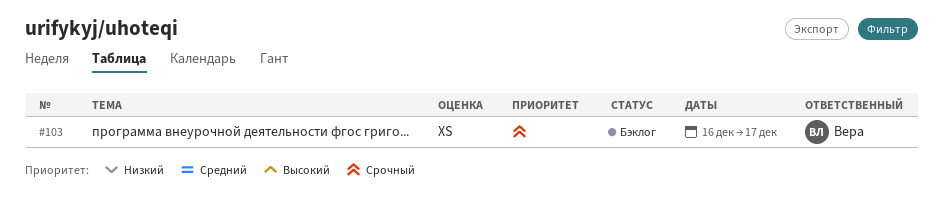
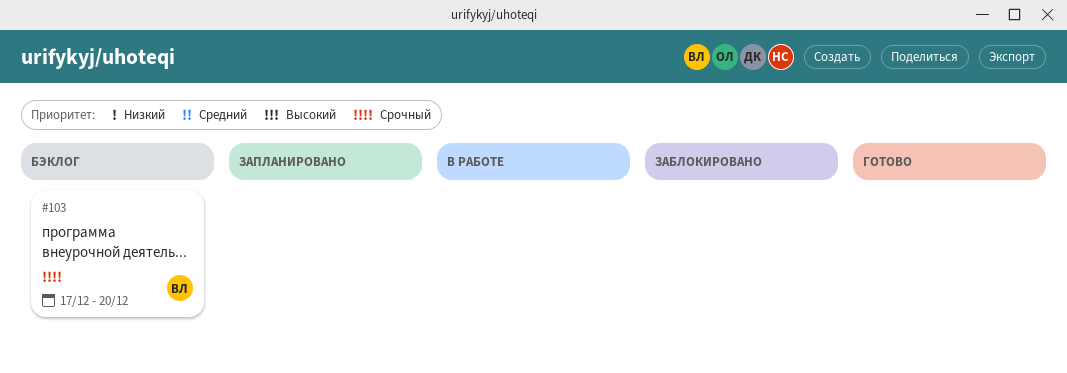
#103, start: Dec 16 -> Dec 17
#103, due: Dec 17 -> Dec 20

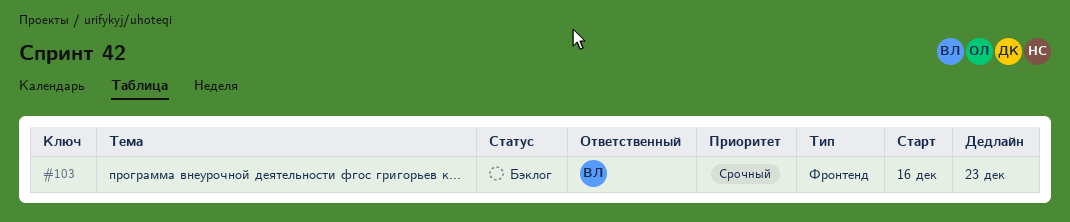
#103, start: Dec 17 -> Dec 16
#103, due: Dec 20 -> Dec 23

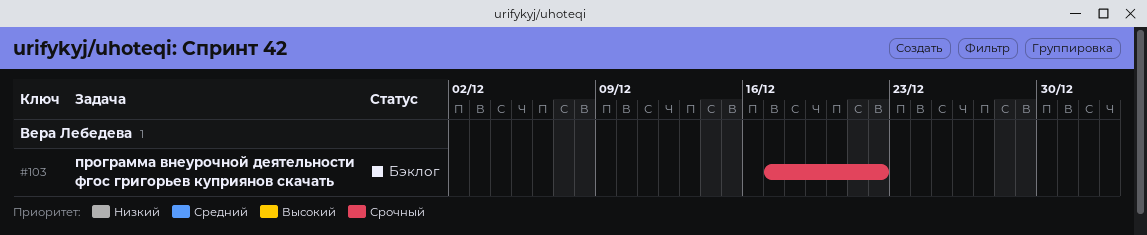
#103, start: Dec 16 -> Dec 17
#103, due: Dec 23 -> Dec 22

